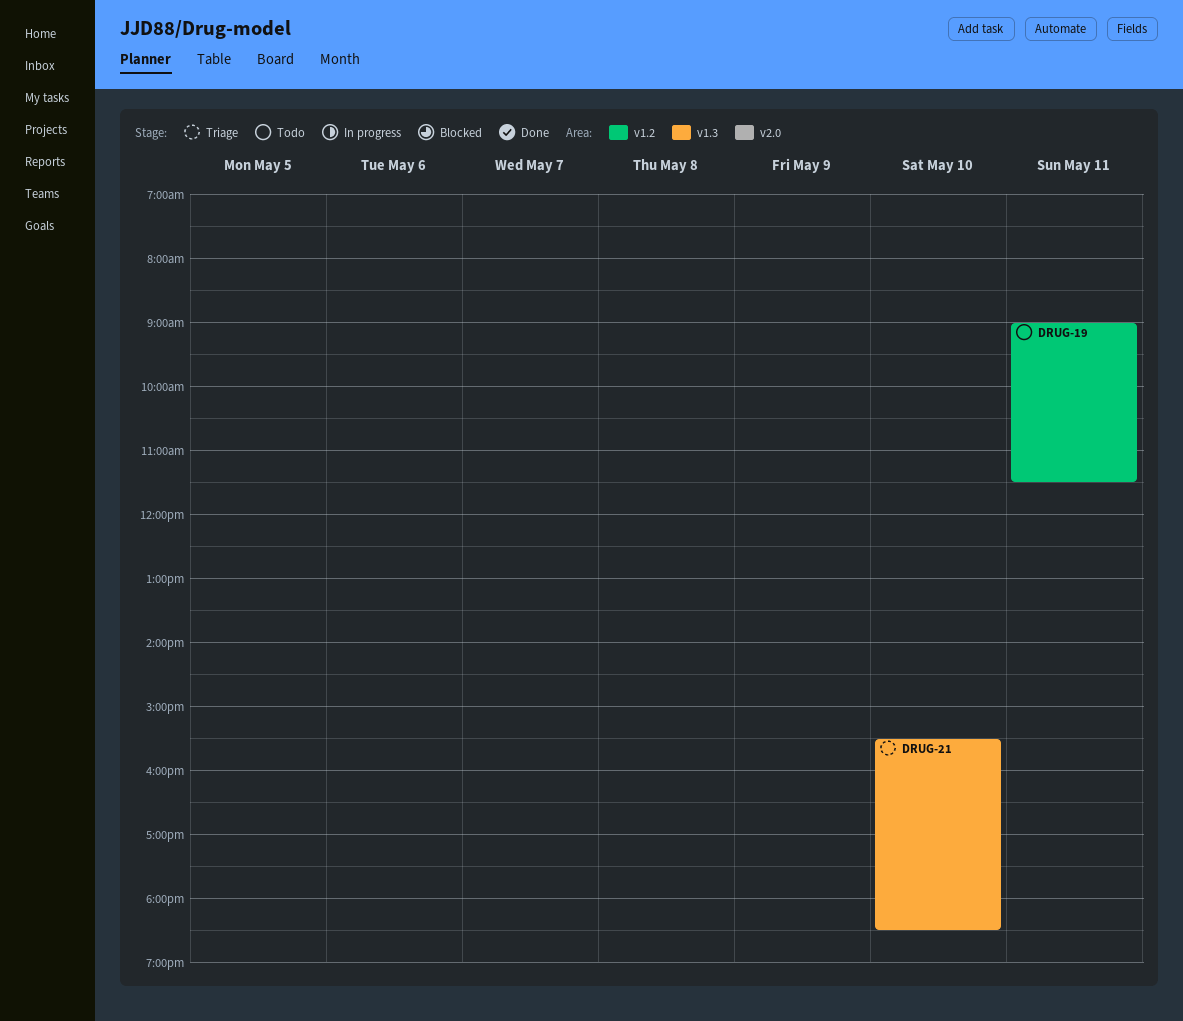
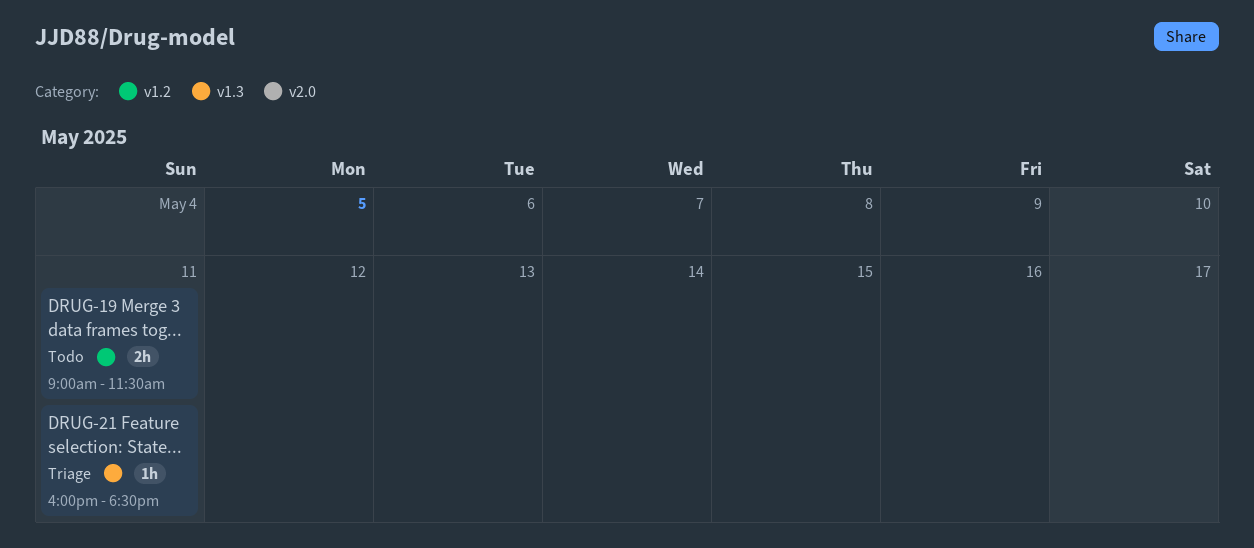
DRUG-21, day: May 10 -> May 11
DRUG-21, begins: 15:30 -> 16:00

